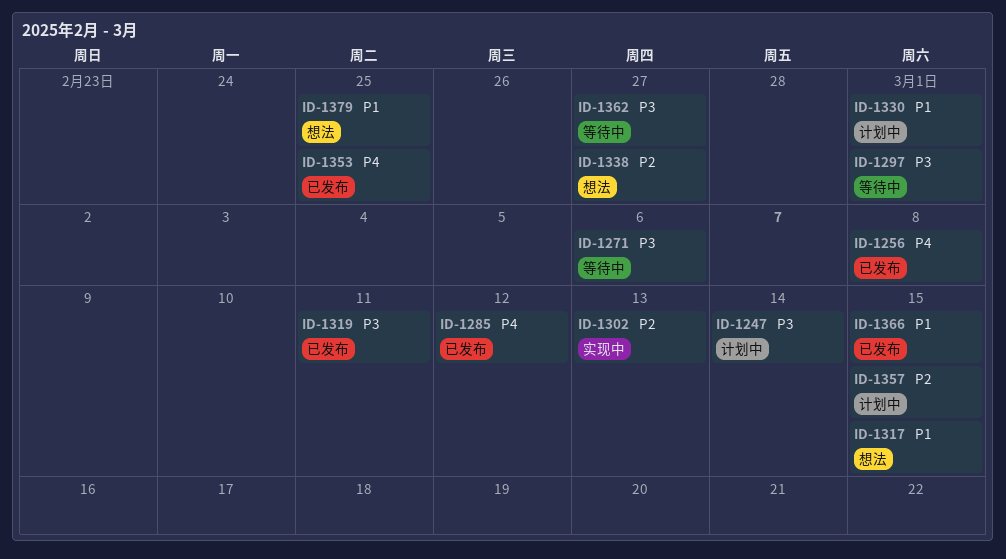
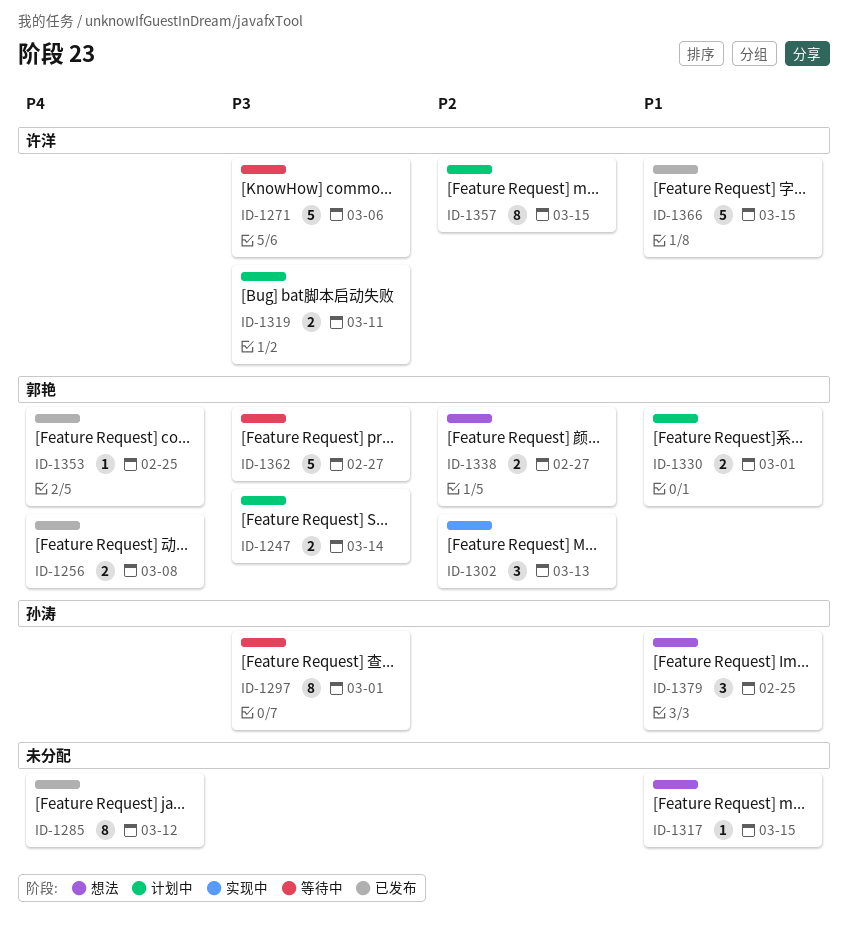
ID-1319, status: 已发布 -> 计划中

